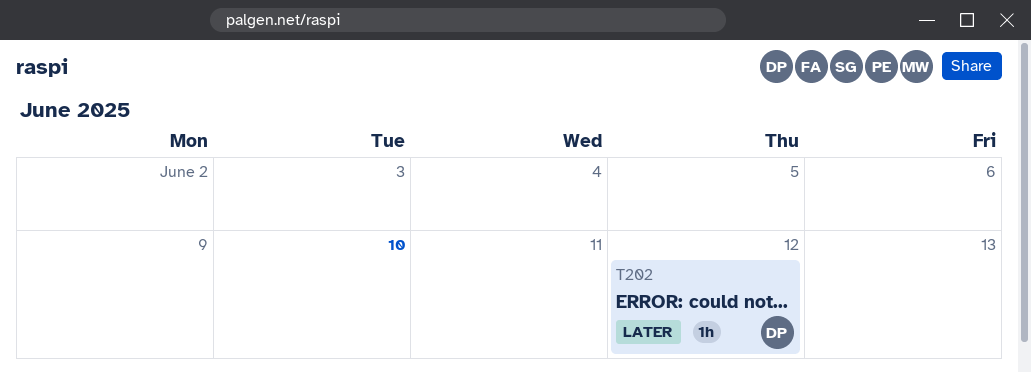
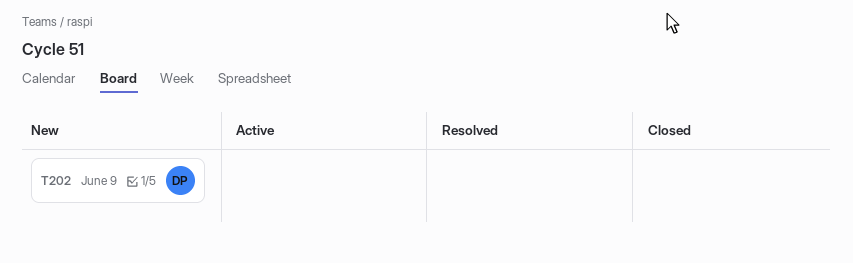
T202, due: Jun 12 -> Jun 9

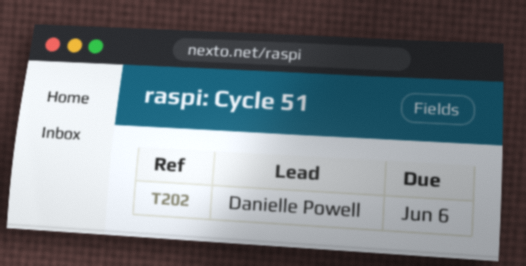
T202, due: Jun 9 -> Jun 6

